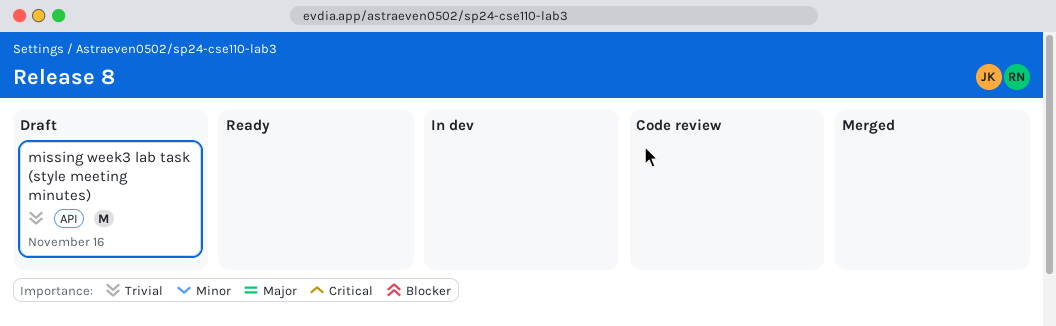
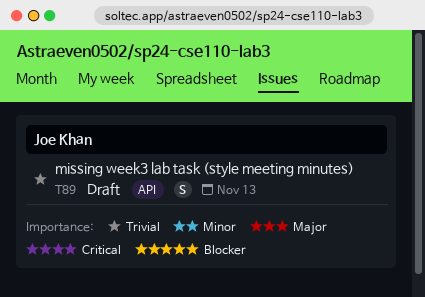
missing week3 lab task (style meeting minutes), estimate: M -> S
missing week3 lab task (style meeting minutes), due: Nov 16 -> Nov 13

